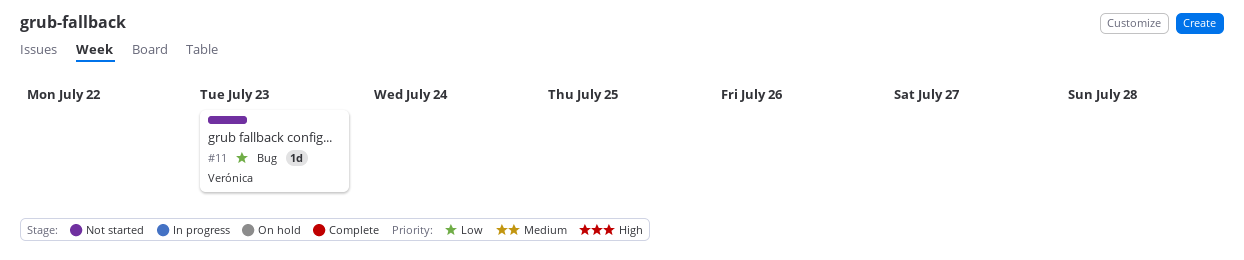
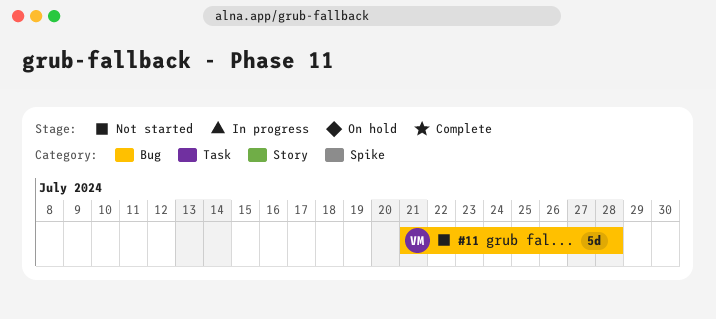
#11, estimate: 1d -> 5d
#11, due: Jul 23 -> Jul 28

